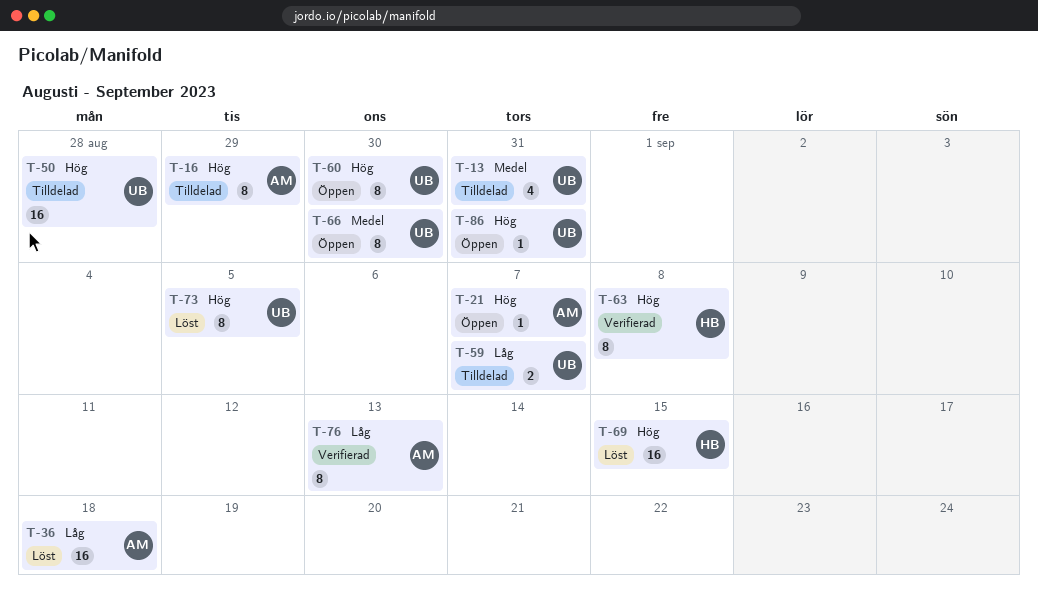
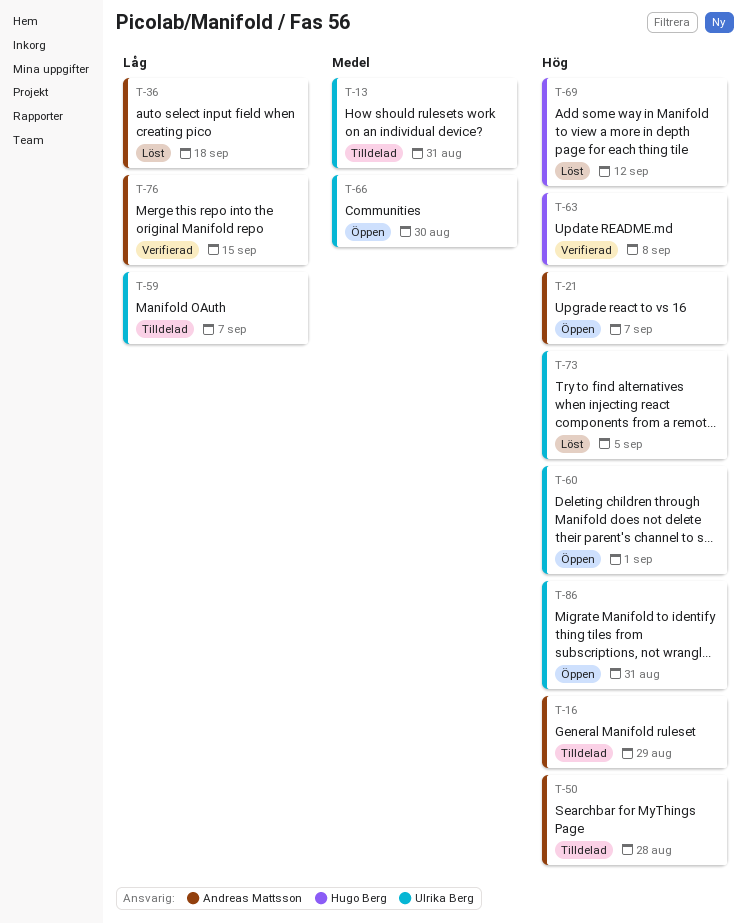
T-50, owner: Ulrika Berg -> Andreas Mattsson
T-60, due: Aug 30 -> Sep 1
T-69, due: Sep 15 -> Sep 12
T-76, due: Sep 13 -> Sep 15

